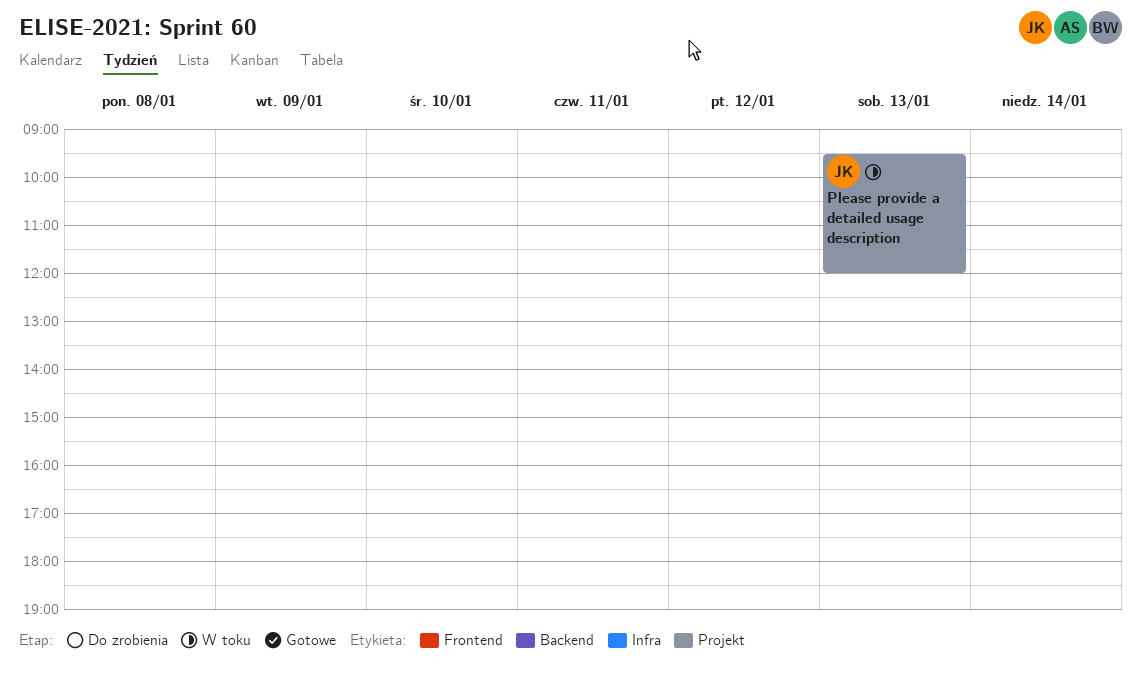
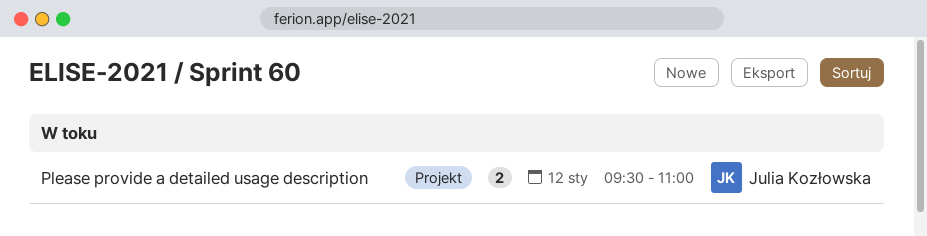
Please provide a detailed usage description, day: Jan 13 -> Jan 12
Please provide a detailed usage description, ends: 12:00 -> 11:00

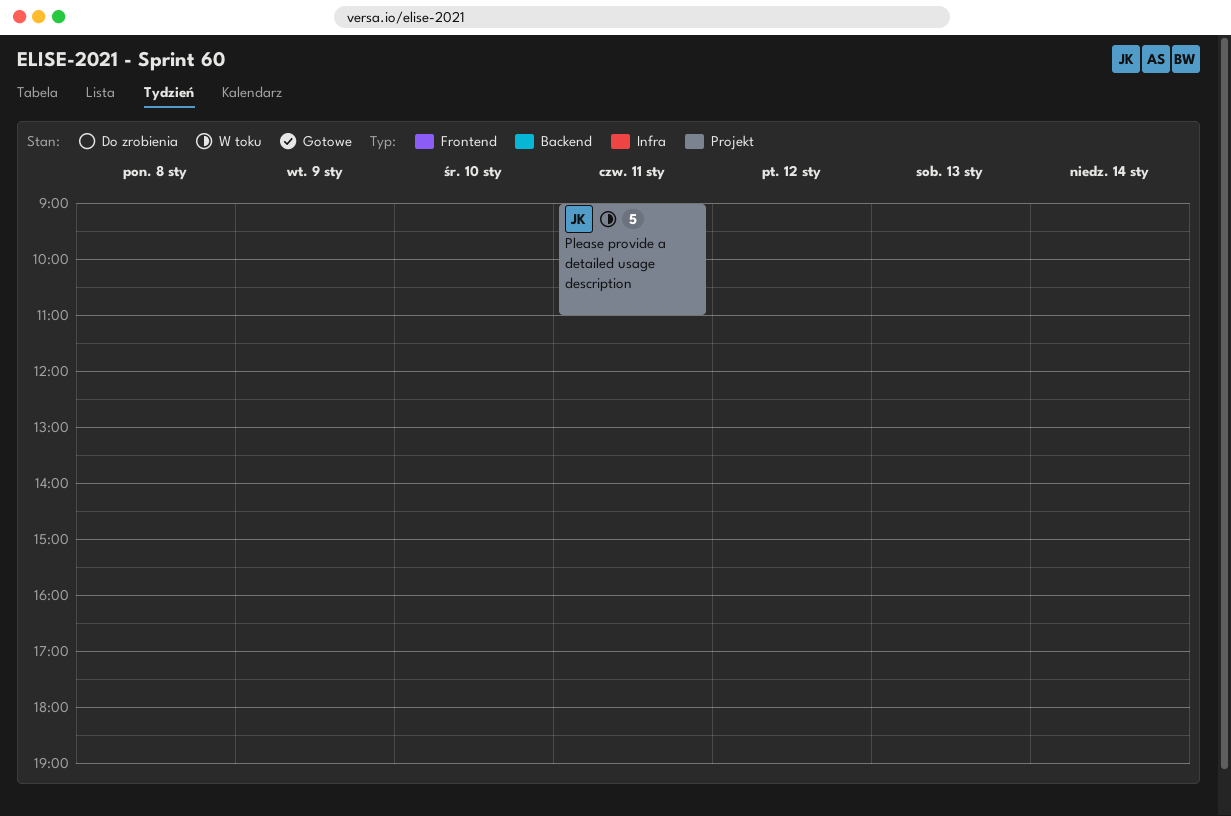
Please provide a detailed usage description, estimate: 2 -> 5
Please provide a detailed usage description, day: Jan 12 -> Jan 11
Please provide a detailed usage description, begins: 09:30 -> 09:00

